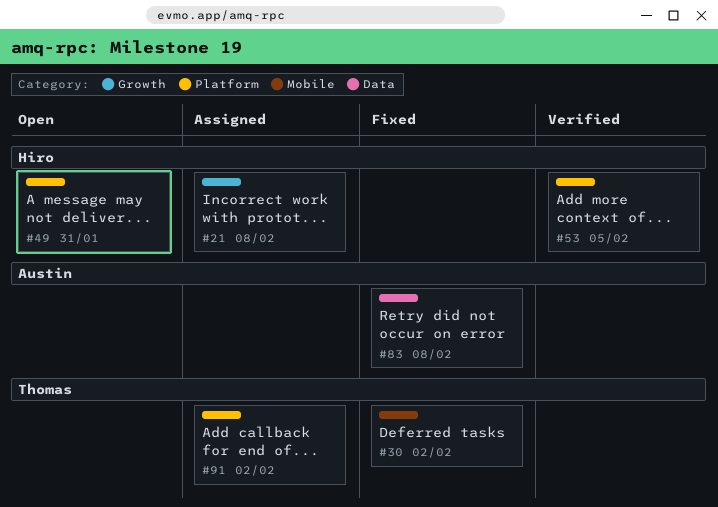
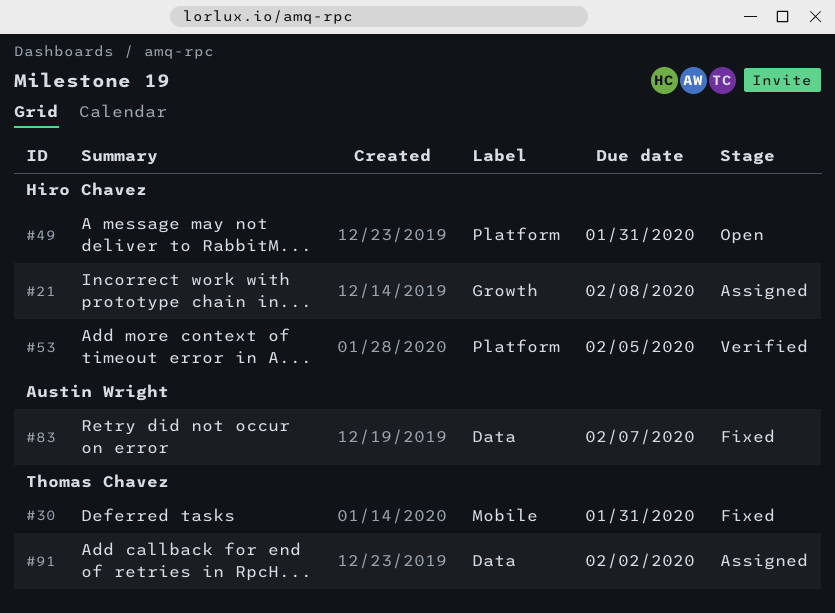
#30, due: Feb 2 -> Jan 31
#83, due: Feb 8 -> Feb 7
#91, label: Platform -> Data

